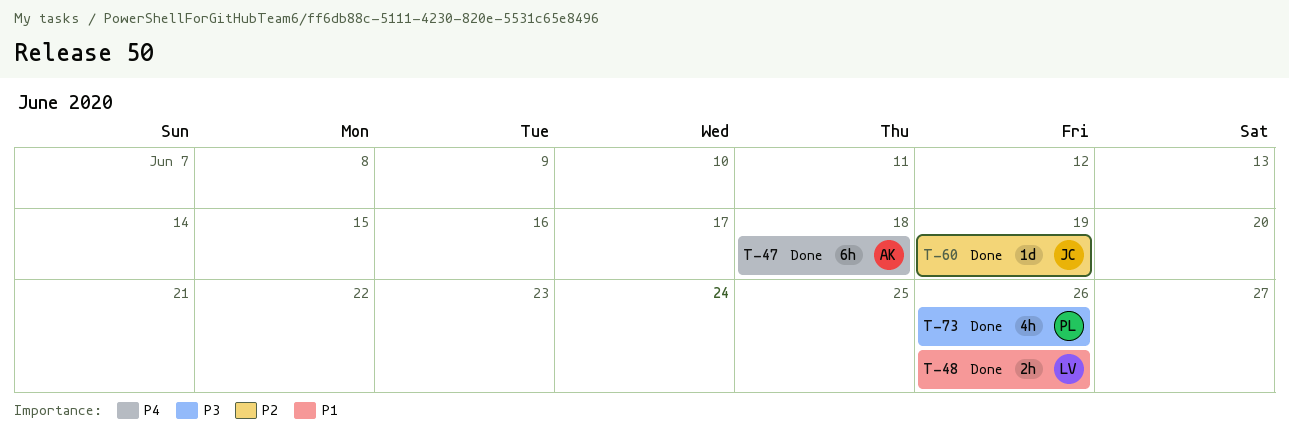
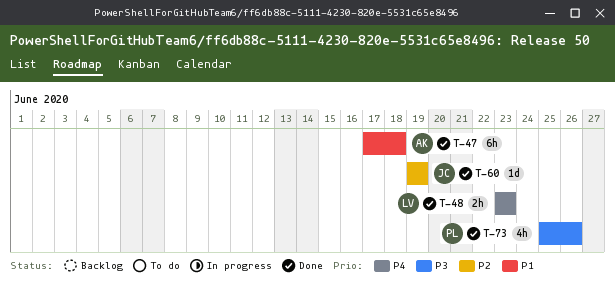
T-47, priority: P4 -> P1
T-48, priority: P1 -> P4
T-48, due: Jun 26 -> Jun 23

